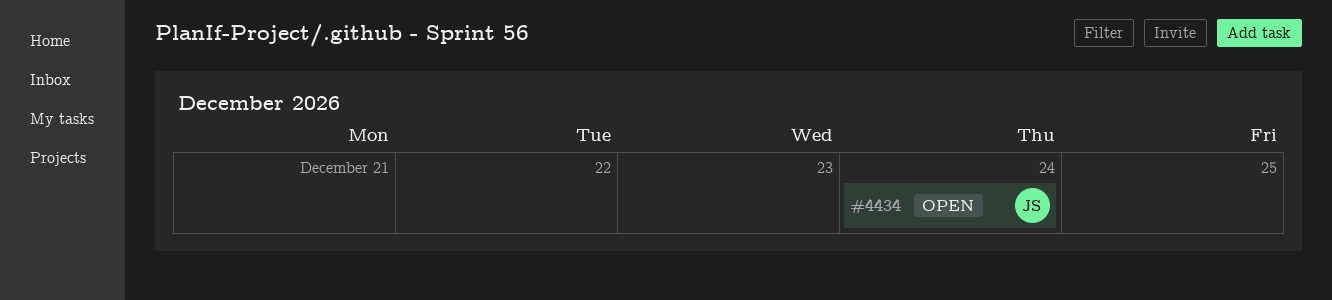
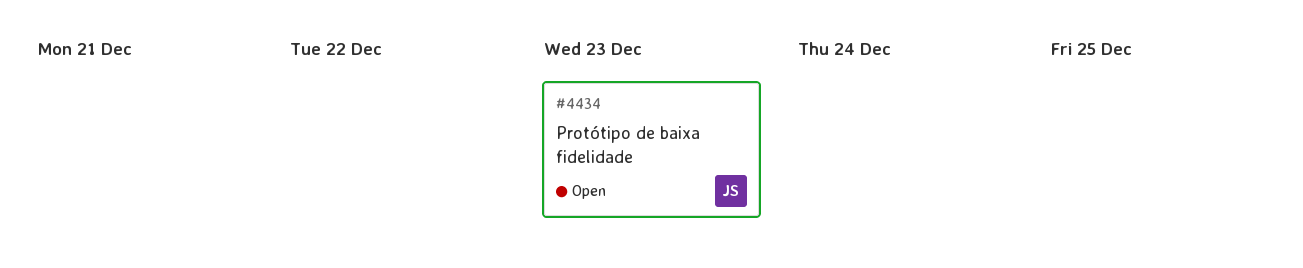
#4434, due: Dec 24 -> Dec 23

